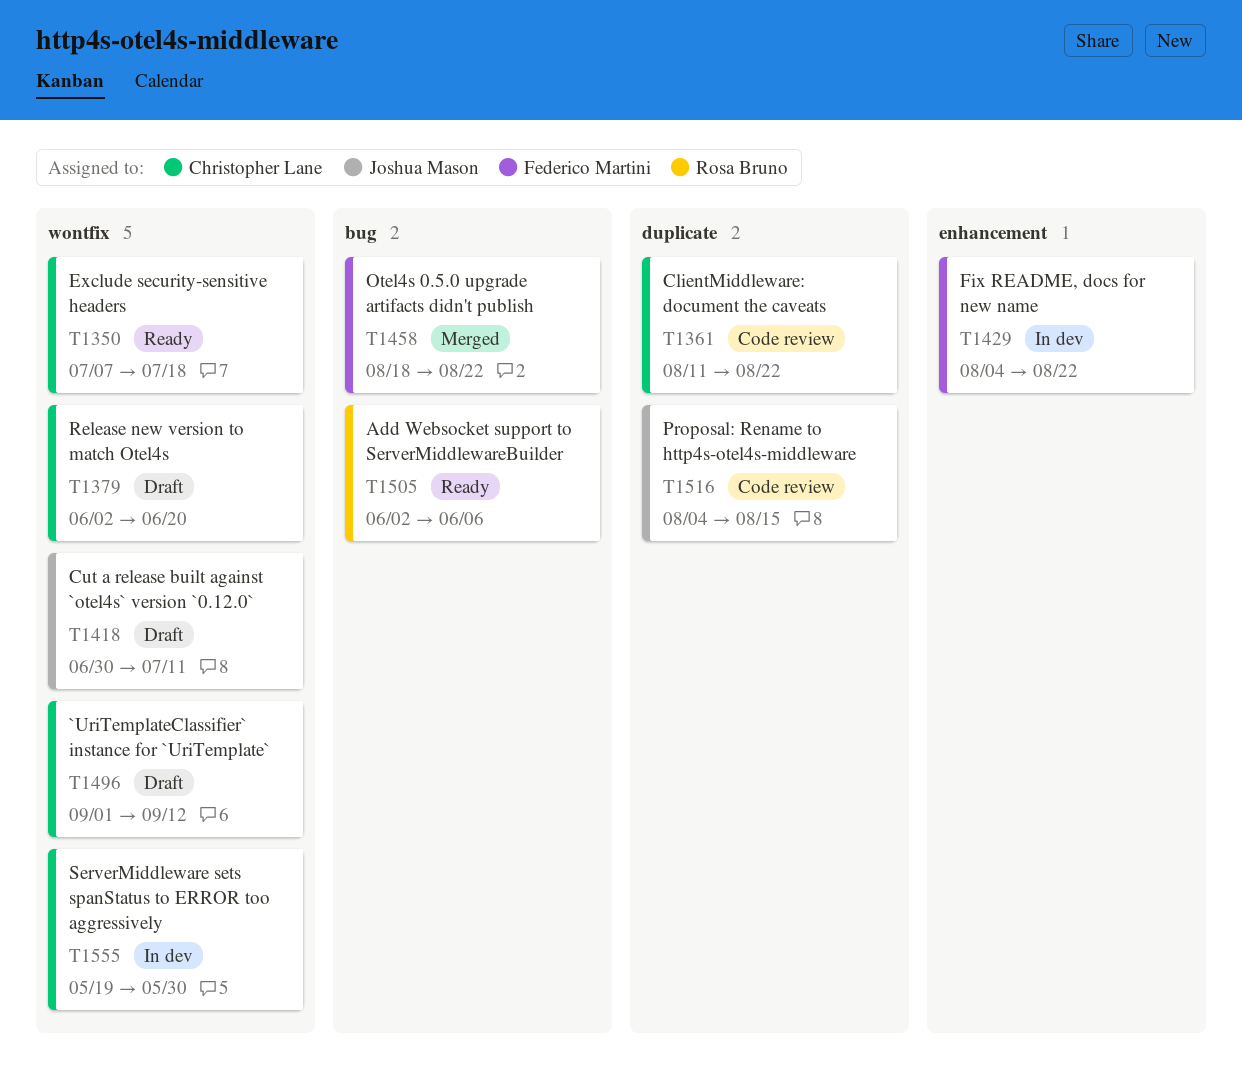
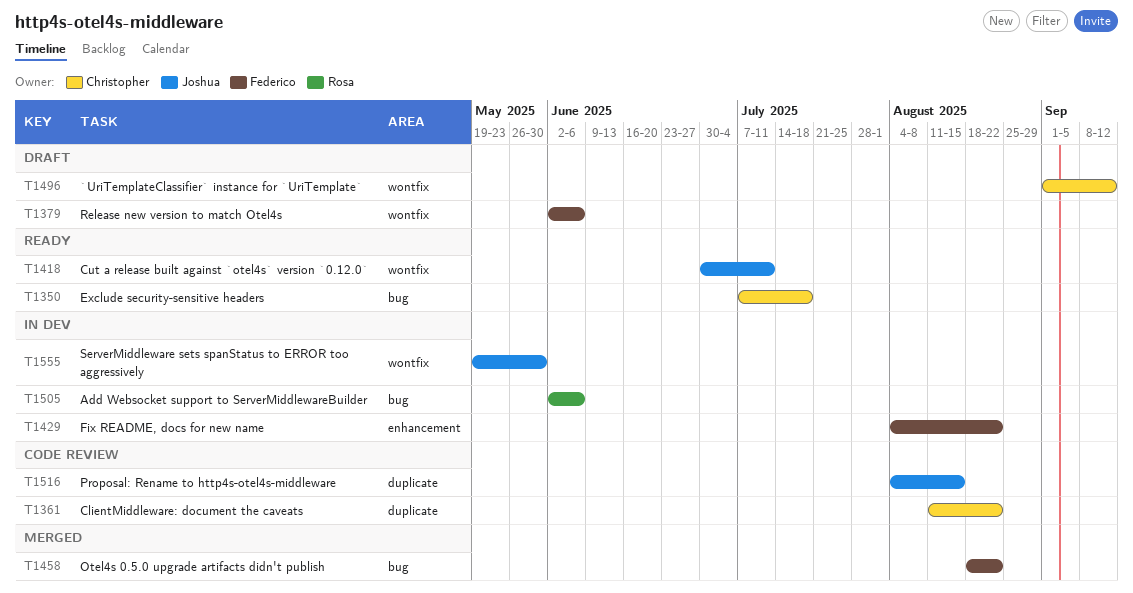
T1350, label: wontfix -> bug
T1379, owner: Christopher Lane -> Federico Martini
T1379, due: Jun 20 -> Jun 6
T1418, status: Draft -> Ready
T1505, status: Ready -> In dev
T1555, owner: Christopher Lane -> Joshua Mason

